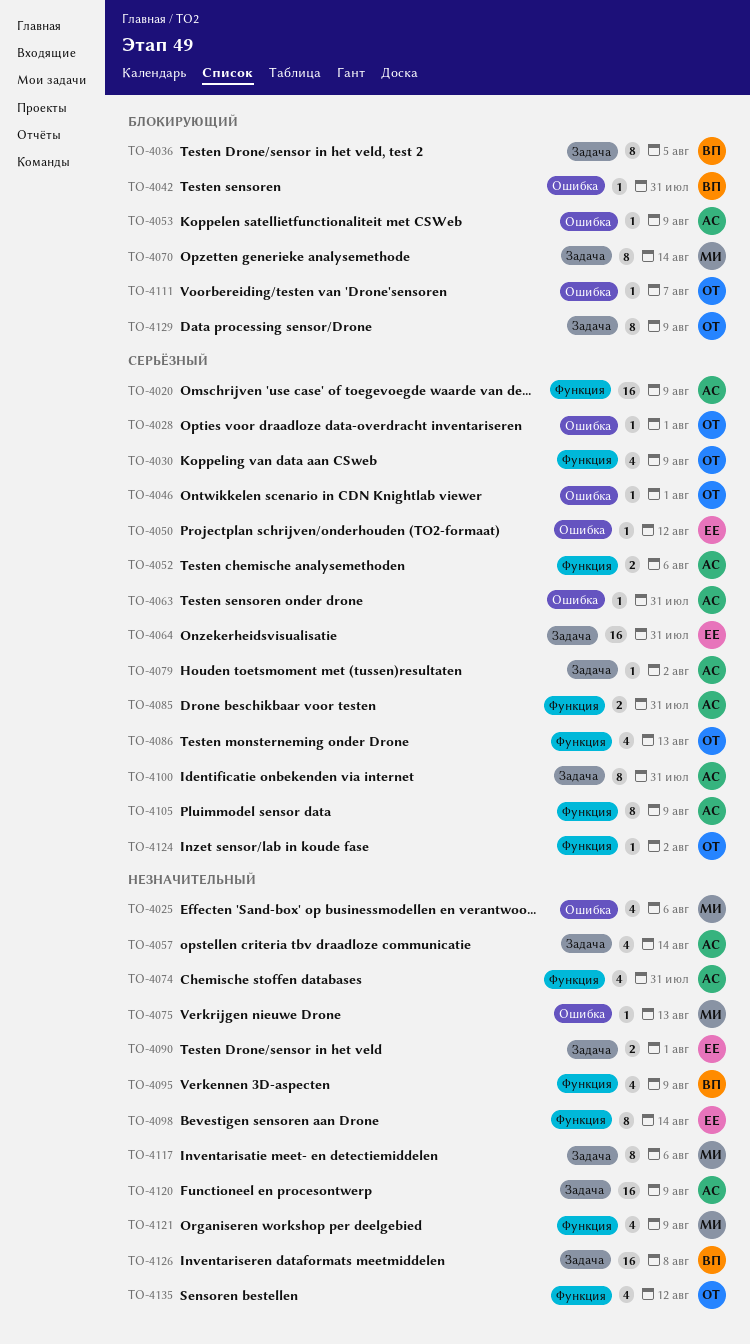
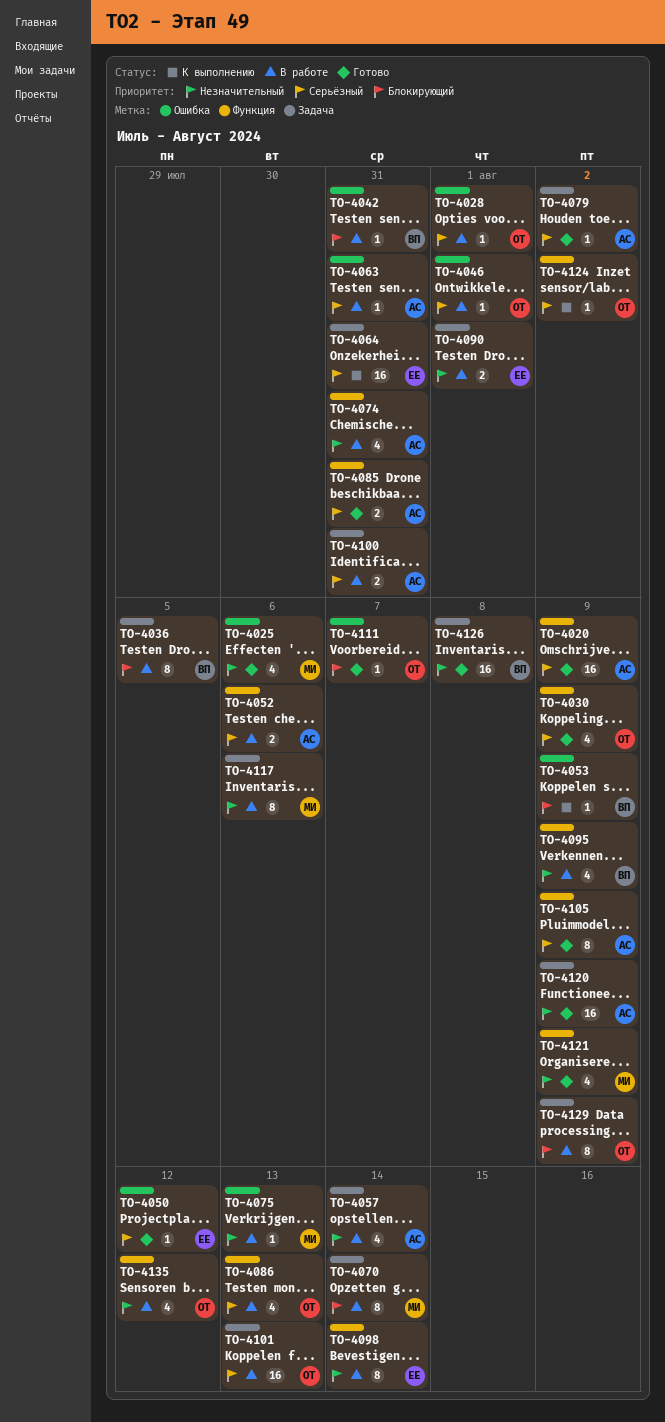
TO-4053, owner: АС -> ВП
TO-4100, estimate: 8 -> 2
TO-4101: none -> present

